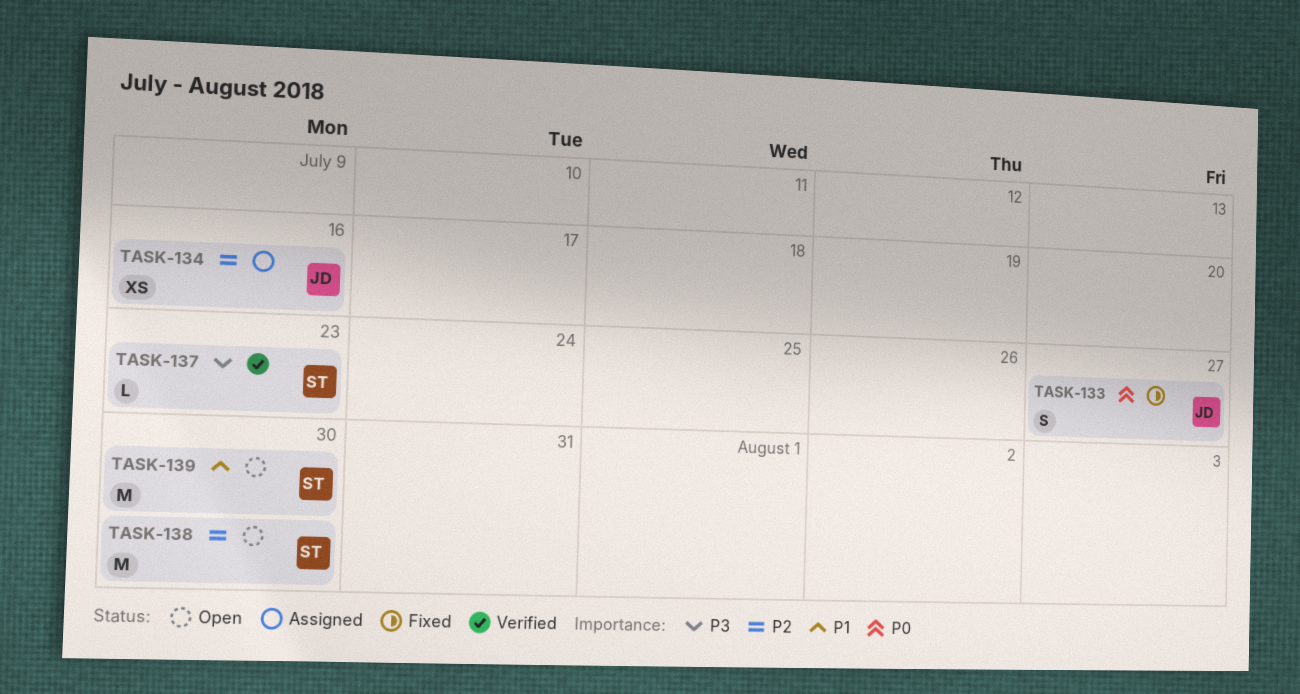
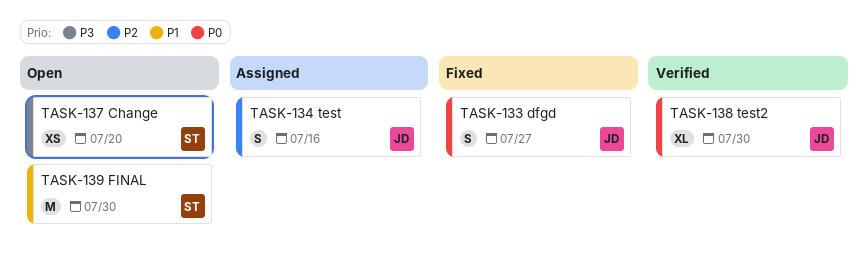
TASK-134, estimate: XS -> S
TASK-137, status: Verified -> Open
TASK-137, estimate: L -> XS
TASK-137, due: Jul 23 -> Jul 20
TASK-138, status: Open -> Verified
TASK-138, owner: ST -> JD
TASK-138, priority: P2 -> P0
TASK-138, estimate: M -> XL

